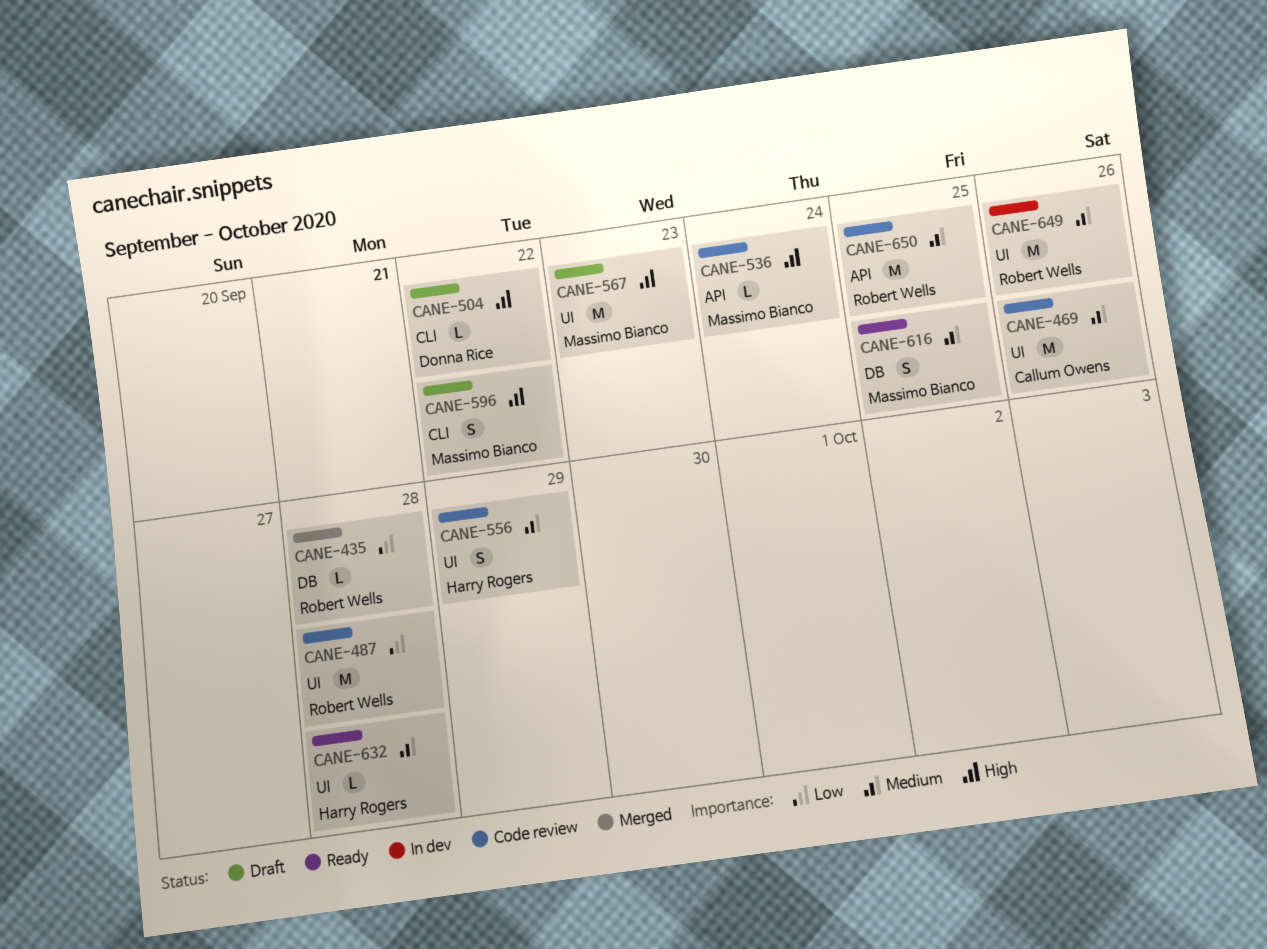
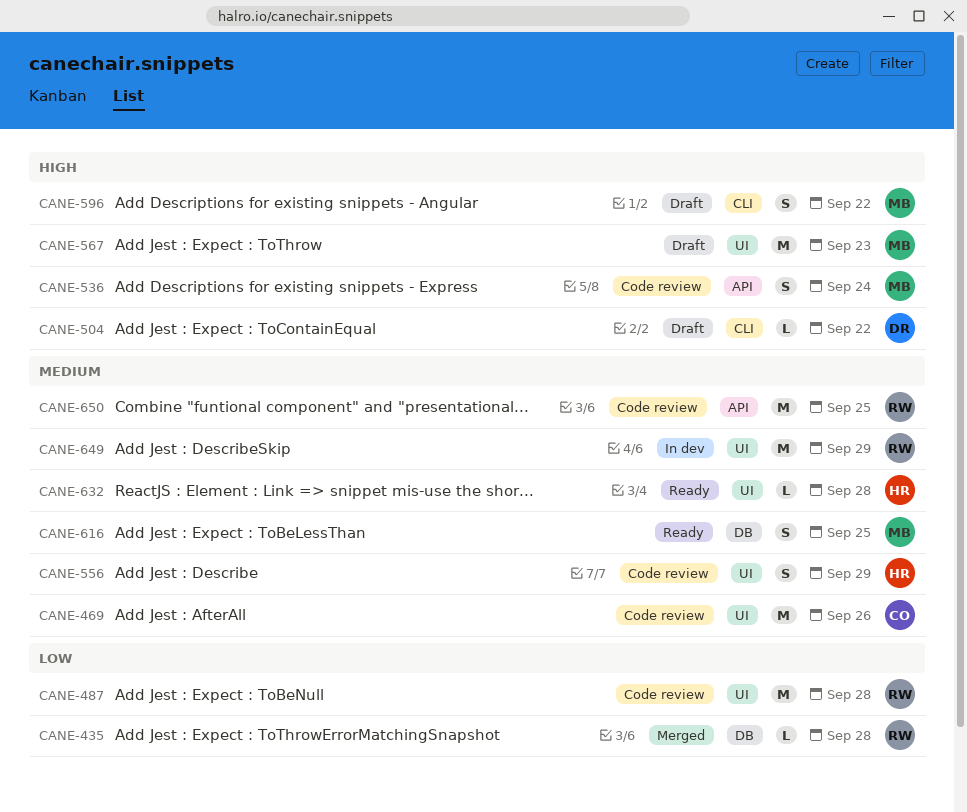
CANE-536, estimate: L -> S
CANE-649, due: Sep 26 -> Sep 29

